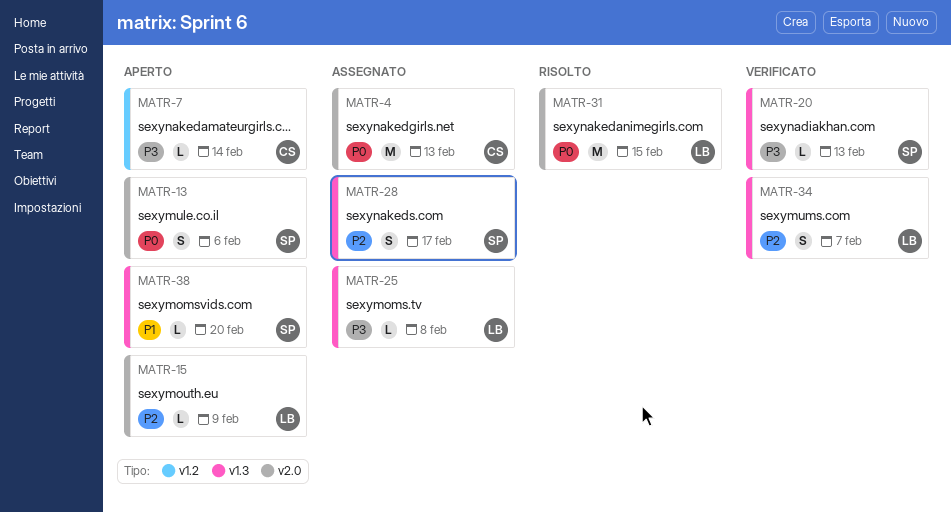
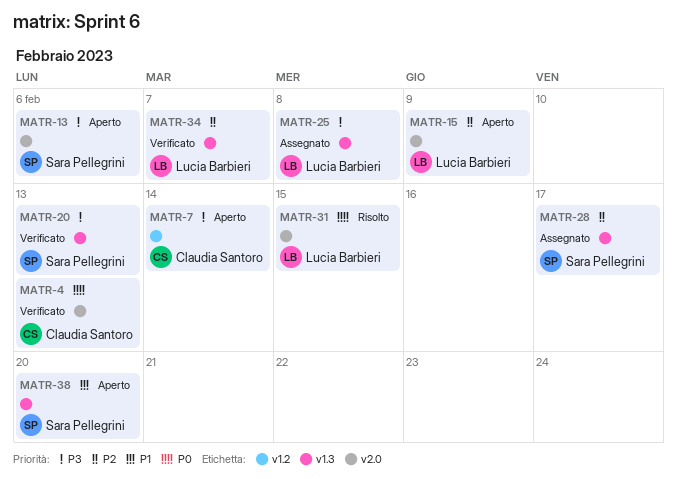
MATR-4, status: Assegnato -> Verificato
MATR-13, priority: P0 -> P3

